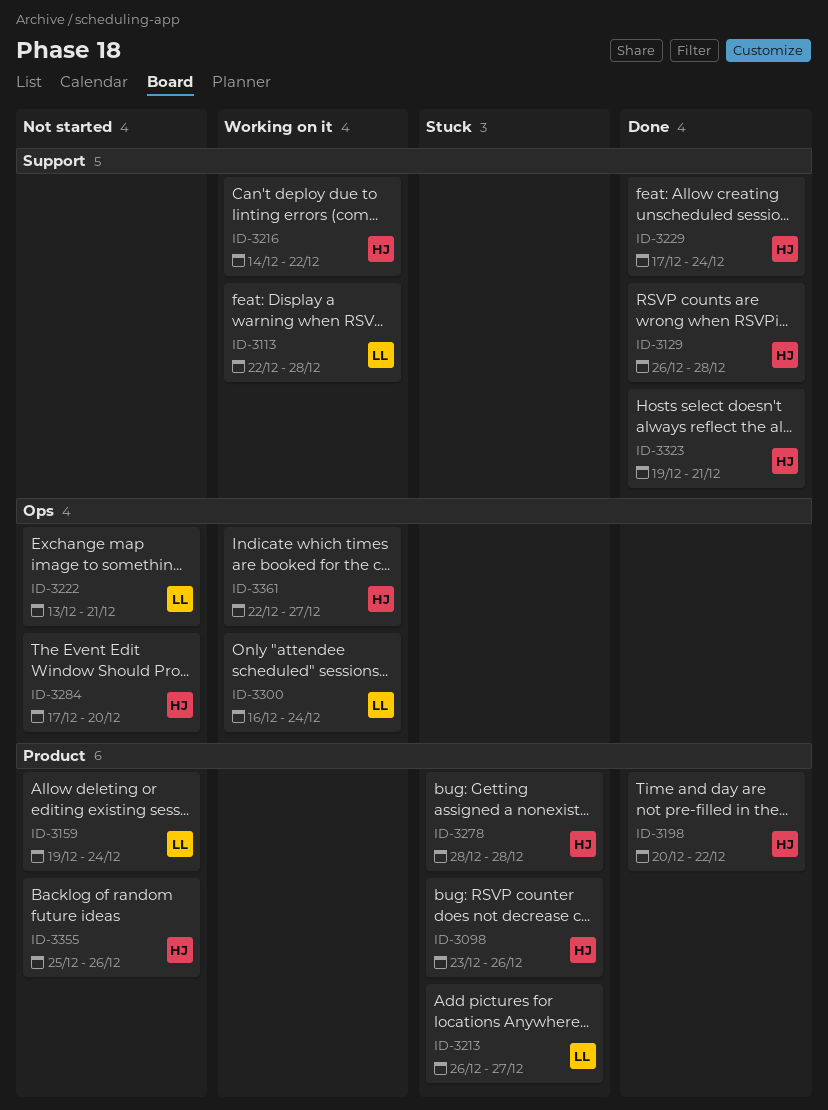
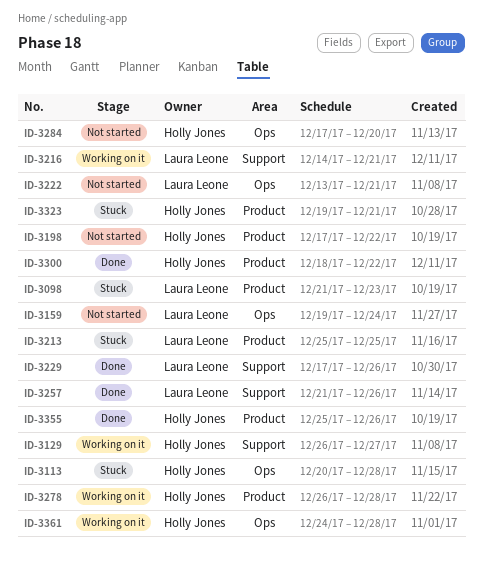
ID-3098, owner: Holly Jones -> Laura Leone
ID-3098, start: Dec 23 -> Dec 21
ID-3098, due: Dec 26 -> Dec 23
ID-3113, status: Working on it -> Stuck
ID-3113, owner: Laura Leone -> Holly Jones
ID-3113, label: Support -> Ops
ID-3113, start: Dec 22 -> Dec 20
ID-3129, status: Done -> Working on it
ID-3129, due: Dec 28 -> Dec 27
ID-3159, label: Product -> Ops
ID-3198, status: Done -> Not started
ID-3198, start: Dec 20 -> Dec 17
ID-3213, start: Dec 26 -> Dec 25
ID-3213, due: Dec 27 -> Dec 25
ID-3216, owner: Holly Jones -> Laura Leone
ID-3216, due: Dec 22 -> Dec 21
ID-3229, owner: Holly Jones -> Laura Leone
ID-3229, due: Dec 24 -> Dec 26
ID-3257: none -> present
ID-3278, status: Stuck -> Working on it
ID-3278, start: Dec 28 -> Dec 26
ID-3300, status: Working on it -> Done
ID-3300, owner: Laura Leone -> Holly Jones
ID-3300, label: Ops -> Product
ID-3300, start: Dec 16 -> Dec 18
ID-3300, due: Dec 24 -> Dec 22
ID-3323, status: Done -> Stuck
ID-3323, label: Support -> Product
ID-3355, status: Not started -> Done
ID-3361, start: Dec 22 -> Dec 24
ID-3361, due: Dec 27 -> Dec 28

